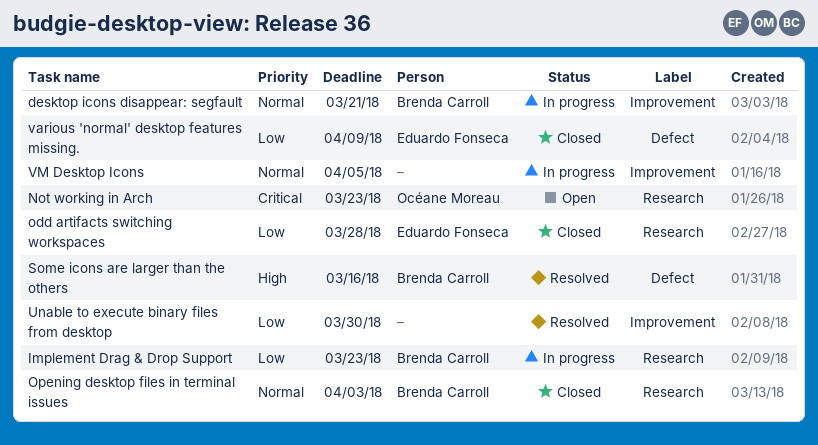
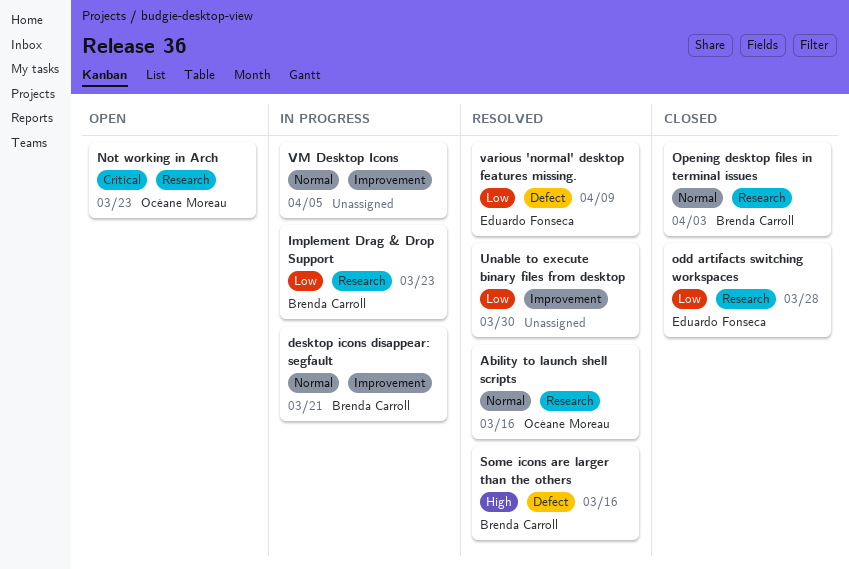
Ability to launch shell scripts: none -> present
various 'normal' desktop features missing., status: Closed -> Resolved

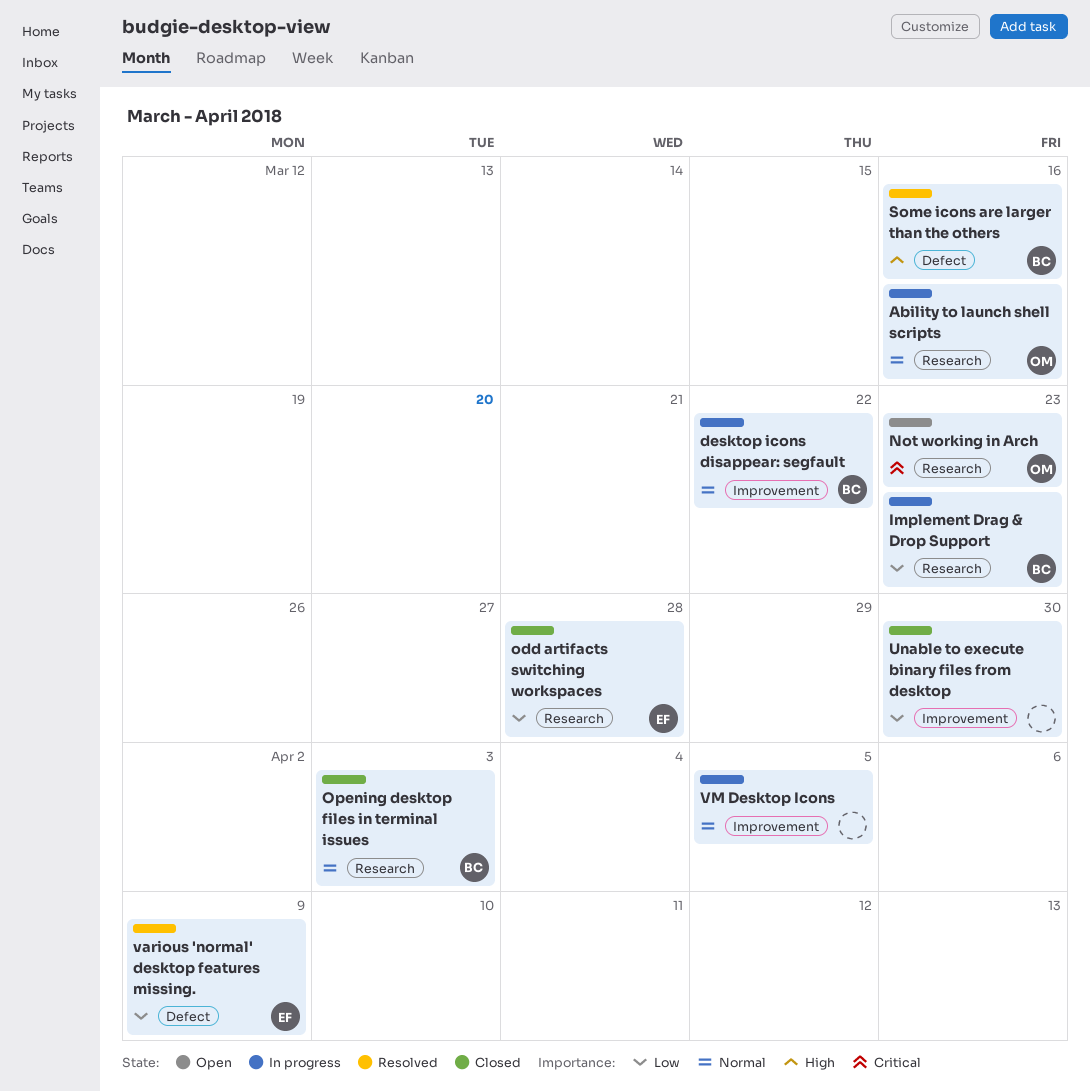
Ability to launch shell scripts, status: Resolved -> In progress
desktop icons disappear: segfault, due: Mar 21 -> Mar 22
Unable to execute binary files from desktop, status: Resolved -> Closed

